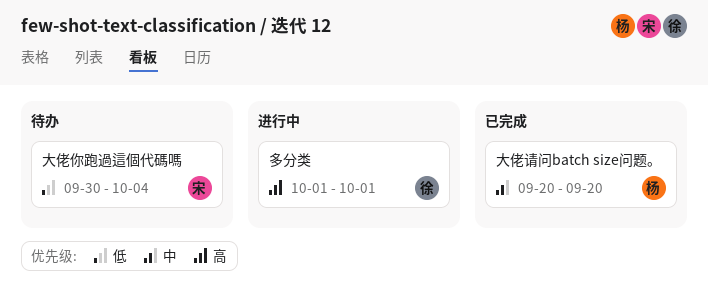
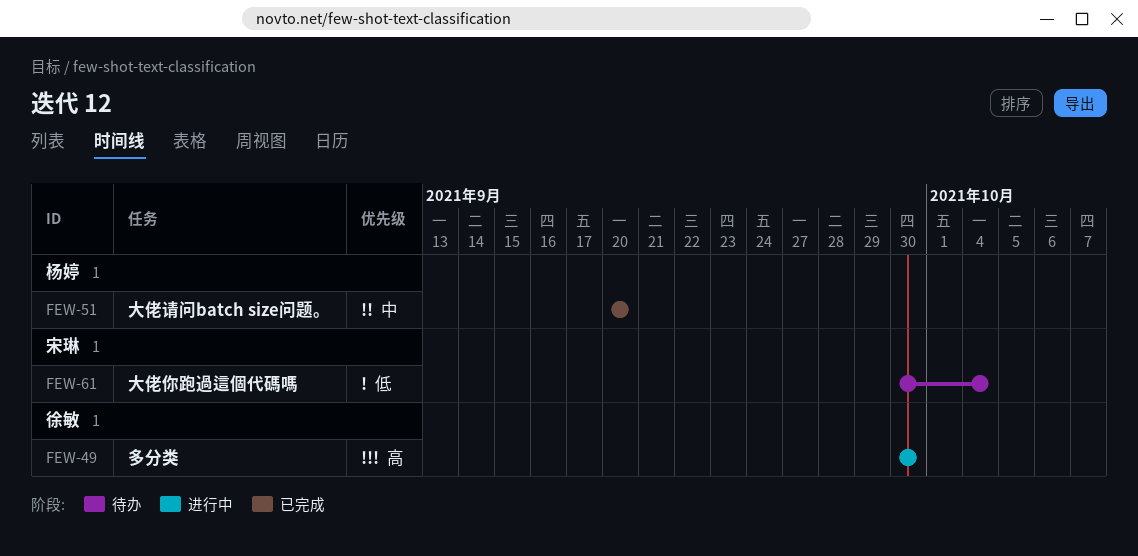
多分类, start: Oct 1 -> Sep 30
多分类, due: Oct 1 -> Sep 30

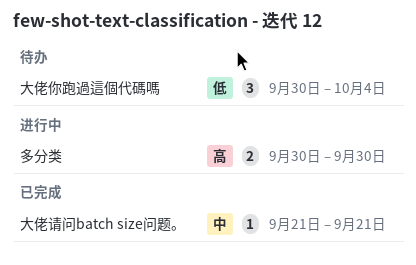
大佬请问batch size问题。, start: Sep 20 -> Sep 21
大佬请问batch size问题。, due: Sep 20 -> Sep 21

